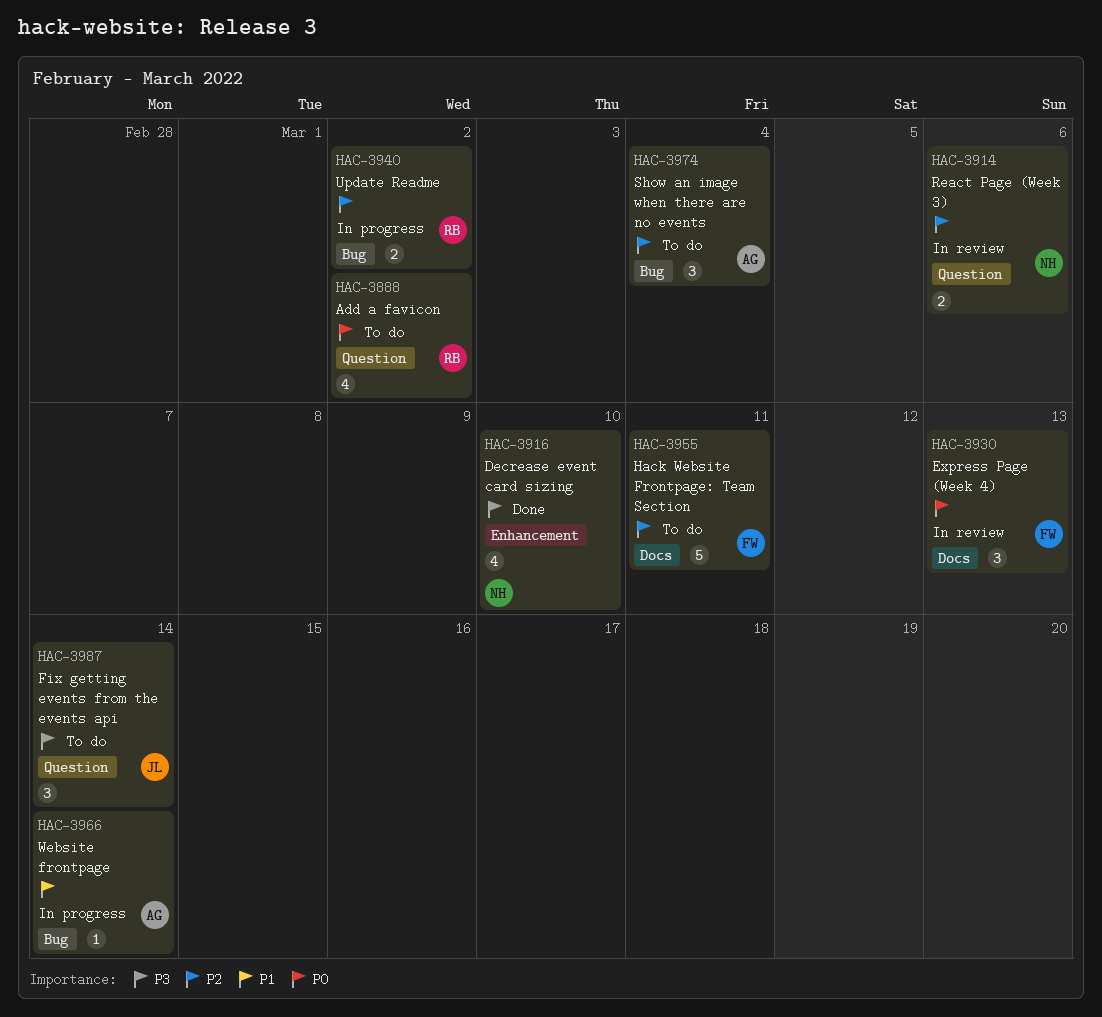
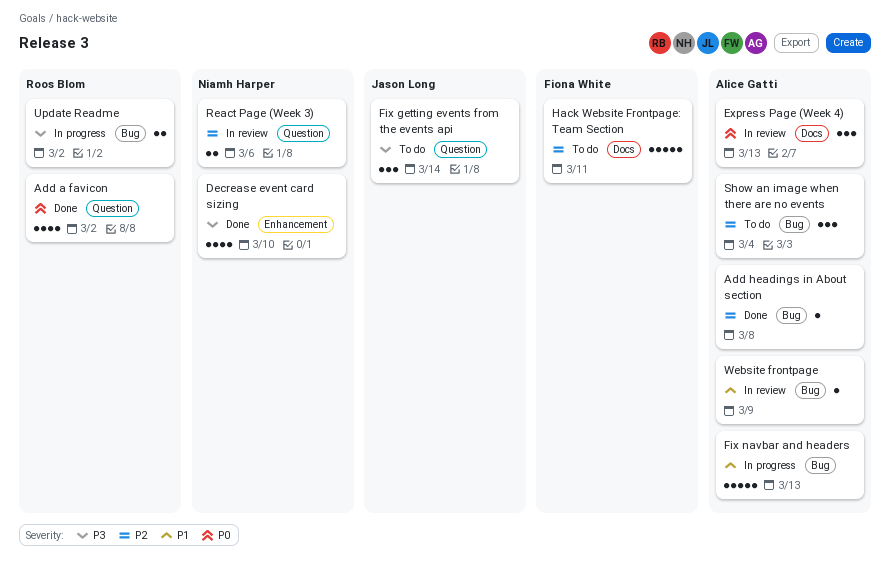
Add a favicon, status: To do -> Done
Add headings in About section: none -> present
Express Page (Week 4), owner: Fiona White -> Alice Gatti
Fix navbar and headers: none -> present
Update Readme, priority: P2 -> P3
Website frontpage, status: In progress -> In review
Website frontpage, due: Mar 14 -> Mar 9

